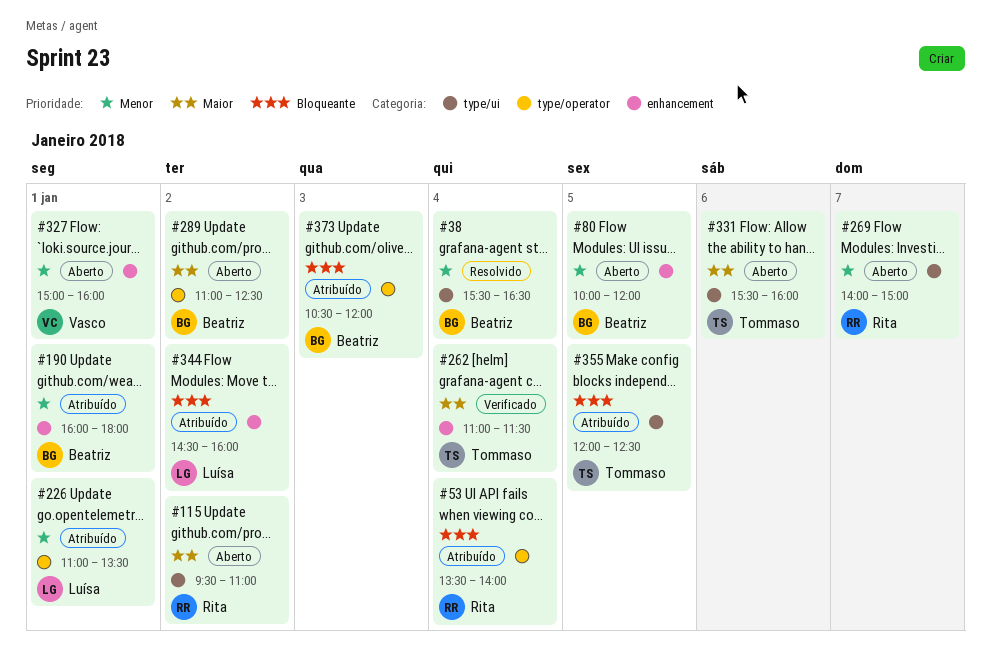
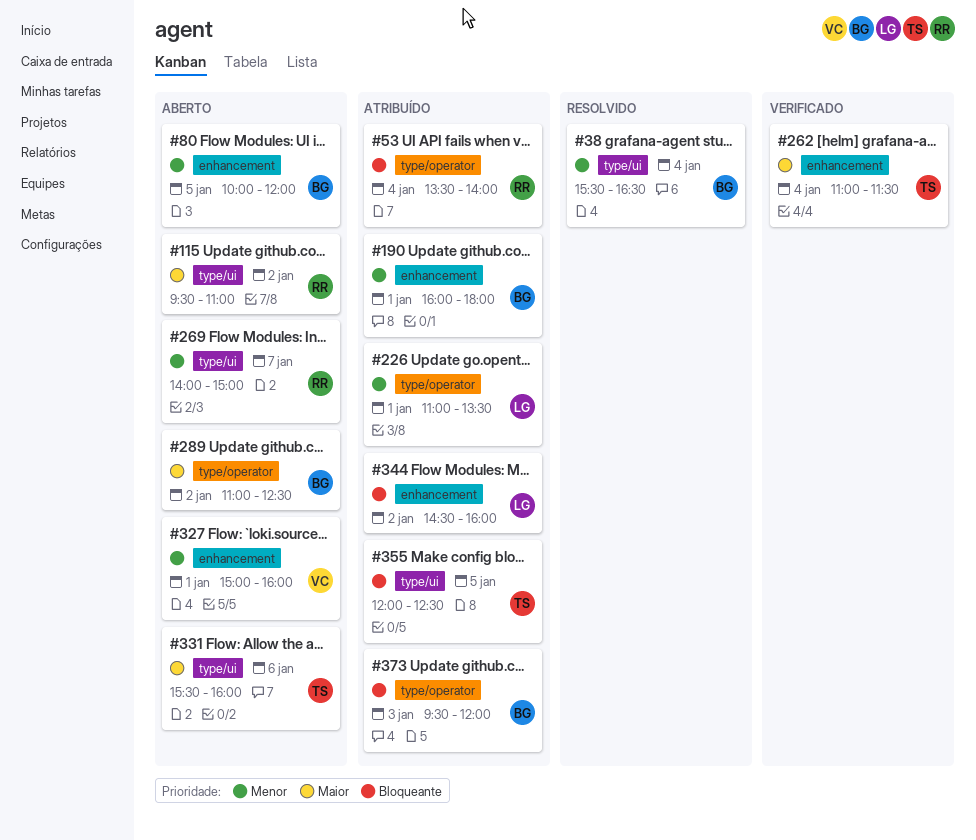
#373, begins: 10:30 -> 09:30

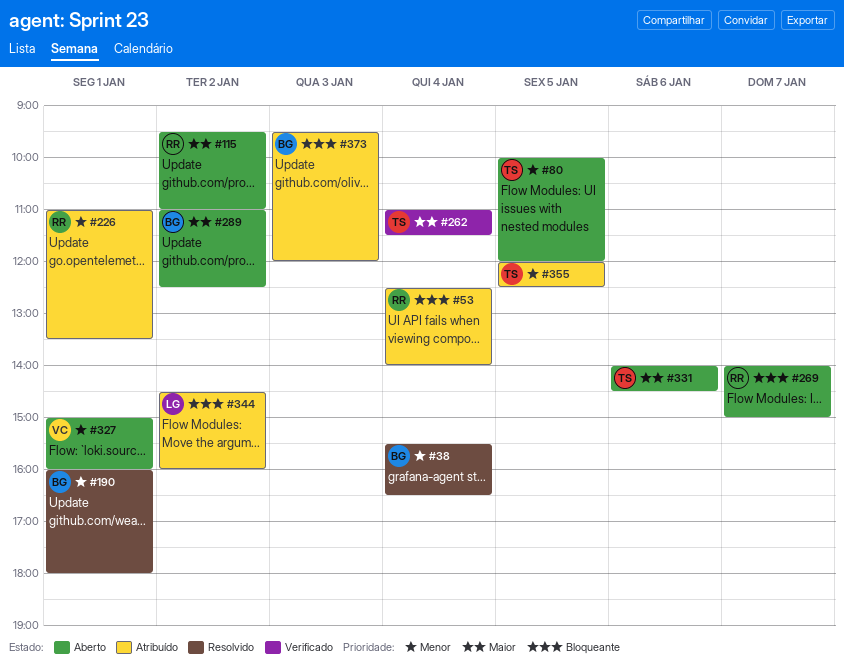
#53, begins: 13:30 -> 12:30
#80, owner: BG -> TS
#190, status: Atribuído -> Resolvido
#226, owner: LG -> RR
#269, priority: Menor -> Bloqueante
#331, begins: 15:30 -> 14:00
#331, ends: 16:00 -> 14:30
#355, priority: Bloqueante -> Menor

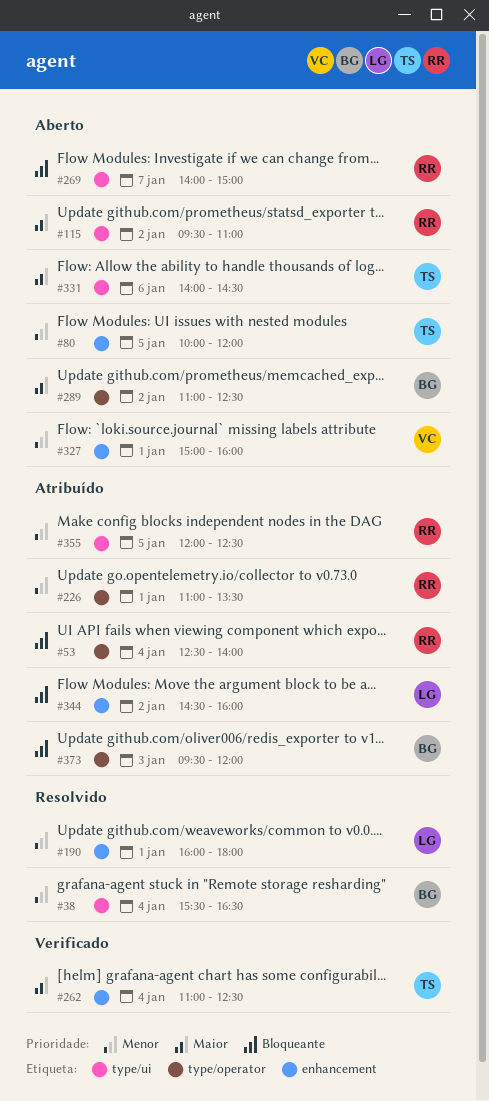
#190, owner: BG -> LG
#262, ends: 11:30 -> 12:30
#355, owner: TS -> RR

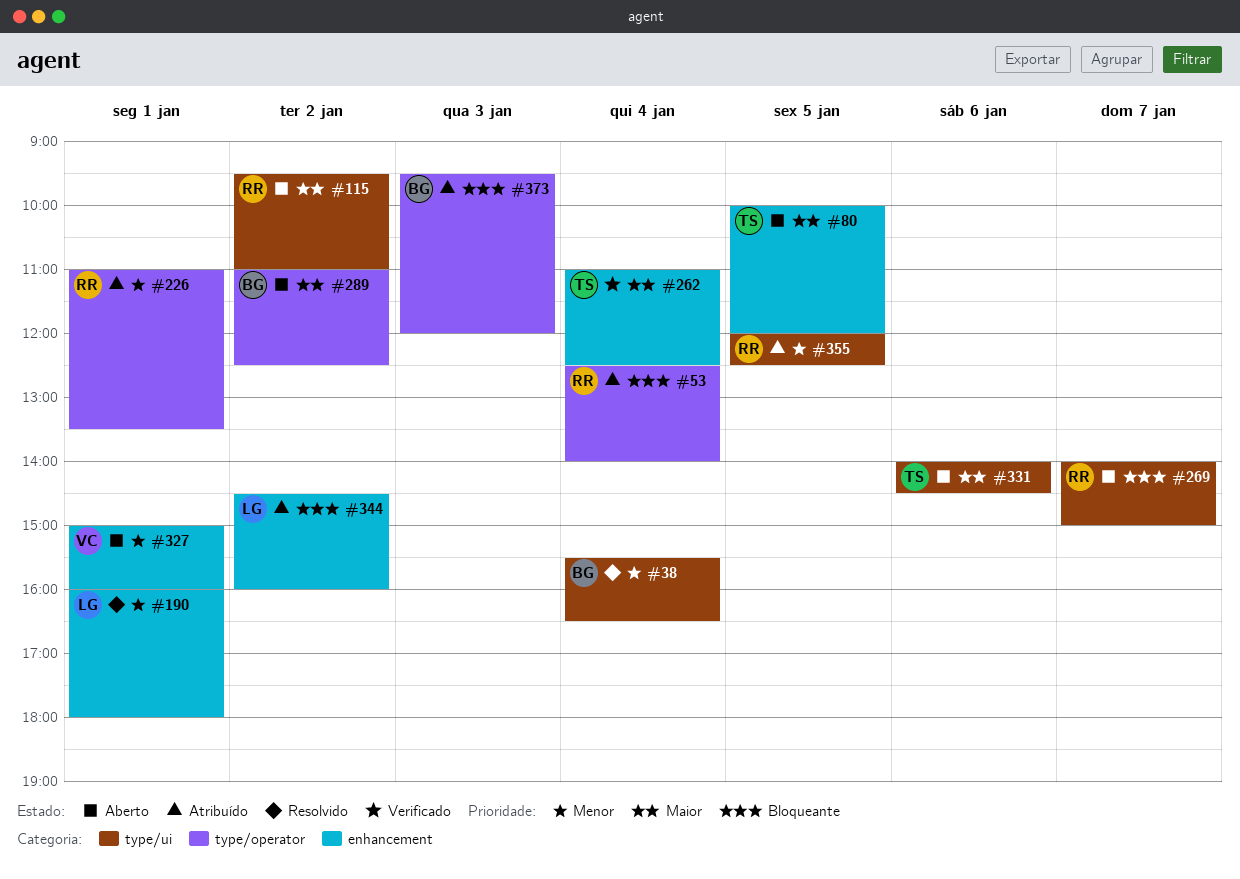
#80, priority: Menor -> Maior

